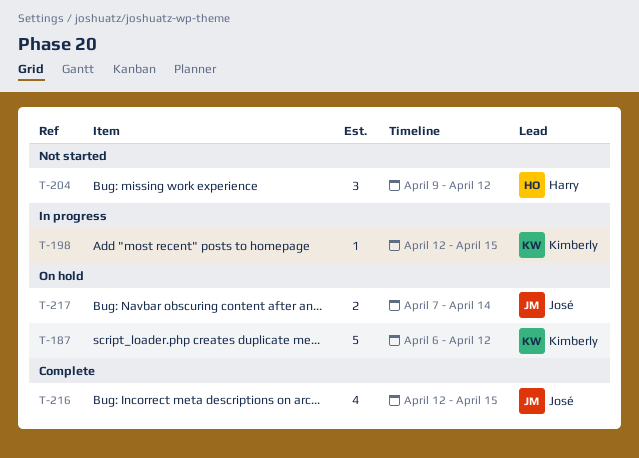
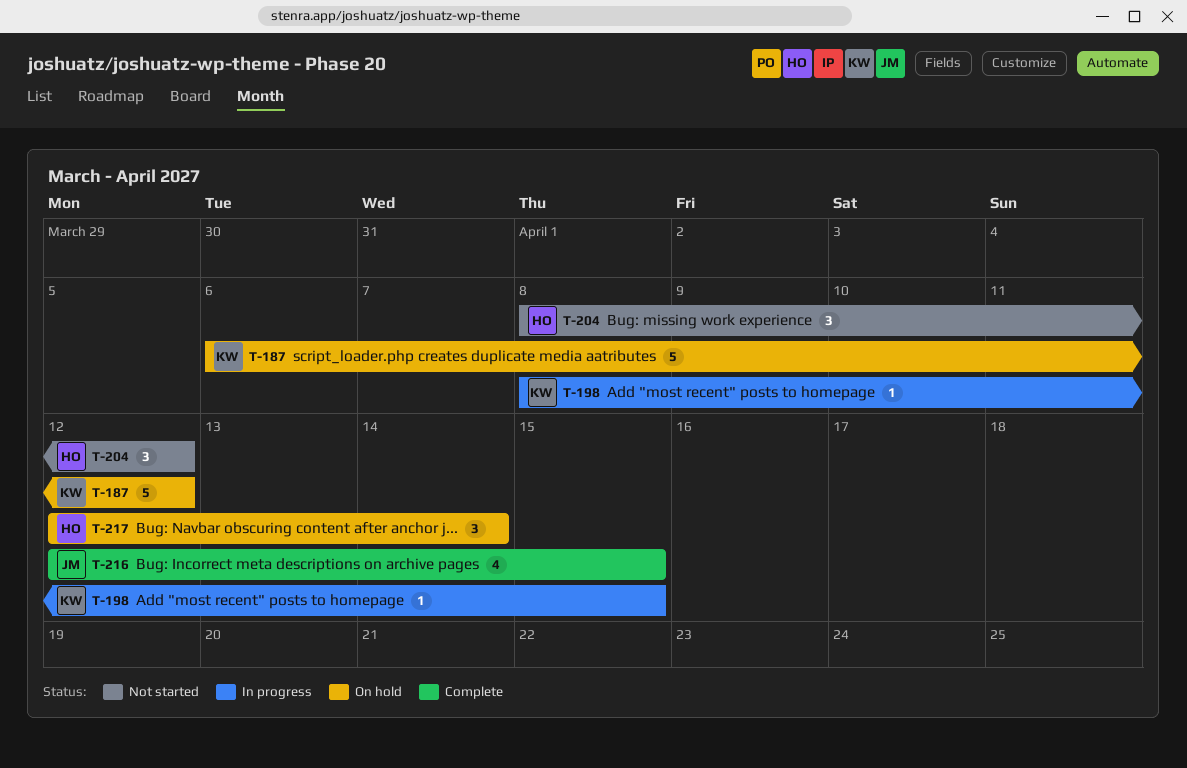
T-198, start: Apr 12 -> Apr 8
T-204, start: Apr 9 -> Apr 8
T-217, owner: José -> Harry
T-217, estimate: 2 -> 3
T-217, start: Apr 7 -> Apr 12

